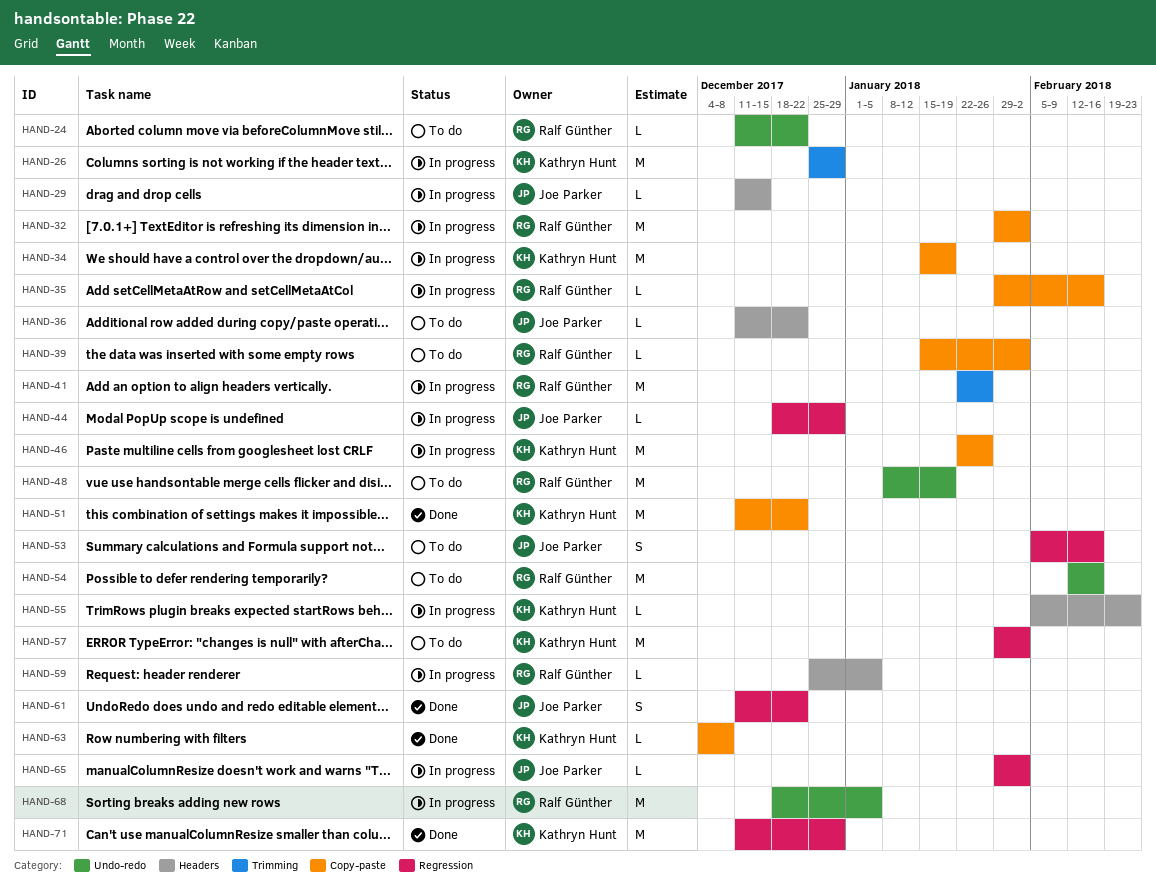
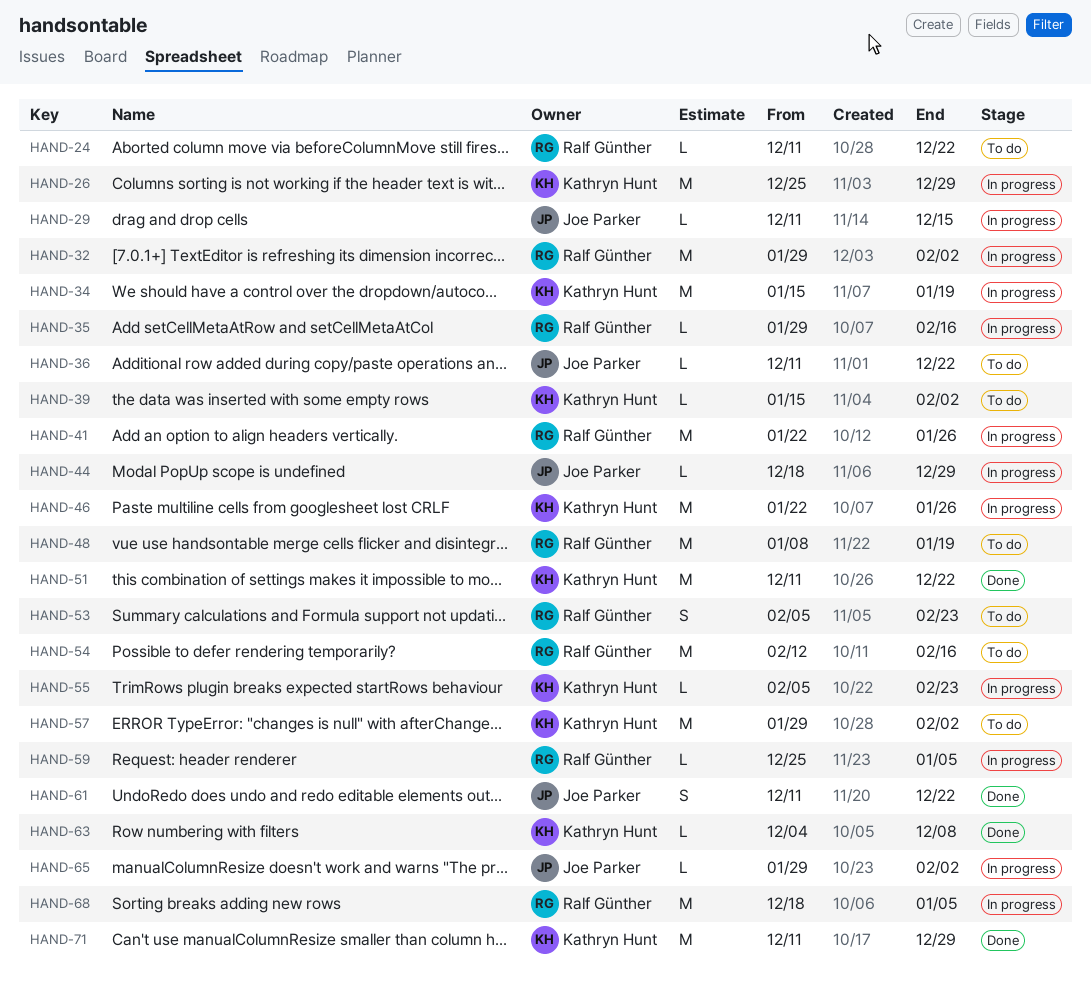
HAND-39, owner: Ralf Günther -> Kathryn Hunt
HAND-53, owner: Joe Parker -> Ralf Günther
HAND-53, due: Feb 16 -> Feb 23

